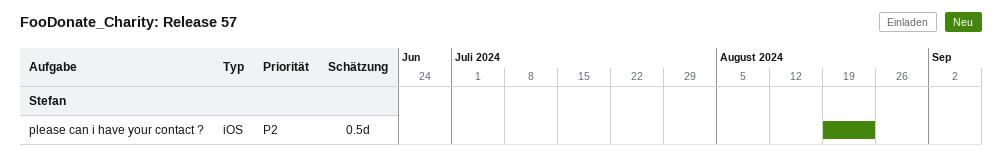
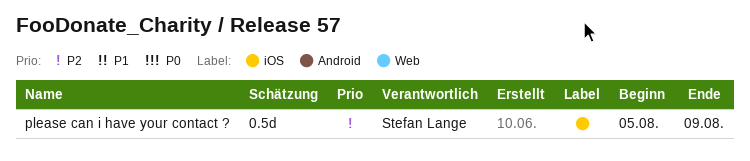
please can i have your contact ?, start: Aug 19 -> Aug 5
please can i have your contact ?, due: Aug 23 -> Aug 9

